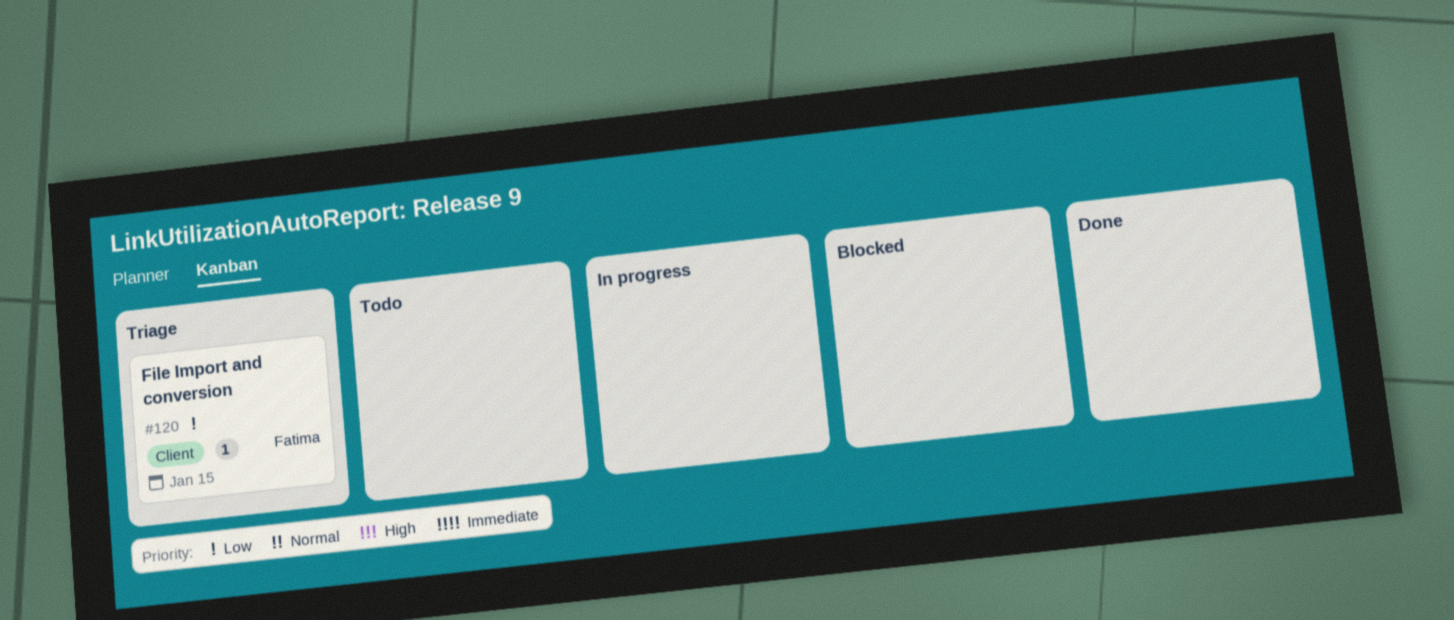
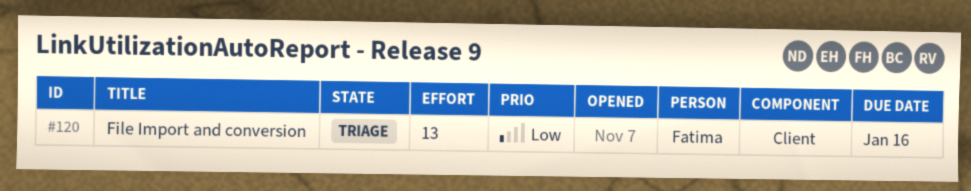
#120, estimate: 1 -> 13
#120, due: Jan 15 -> Jan 16

